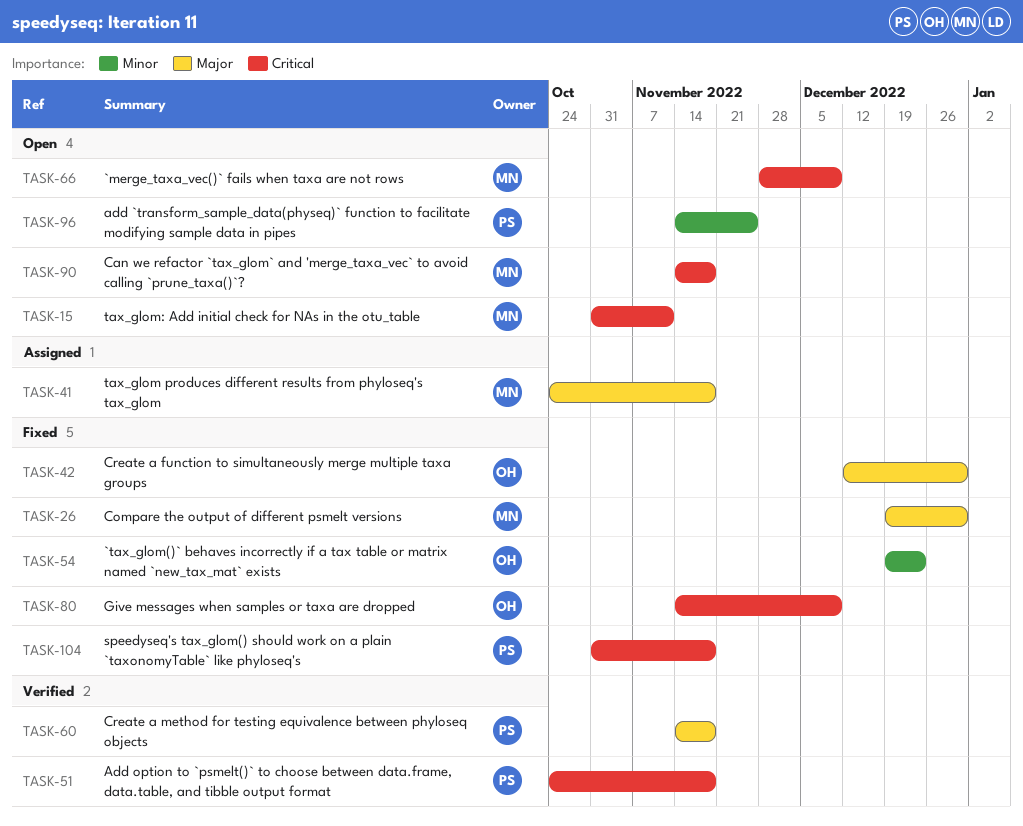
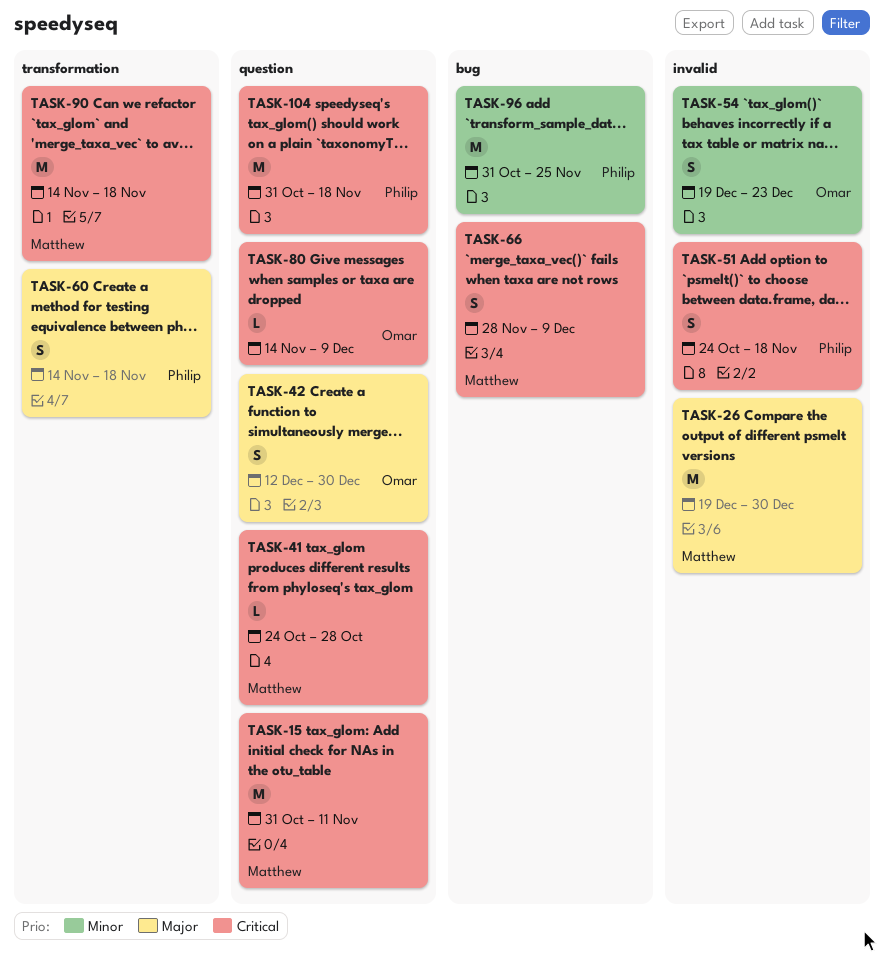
TASK-41, priority: Major -> Critical
TASK-41, due: Nov 18 -> Oct 28
TASK-96, start: Nov 14 -> Oct 31

